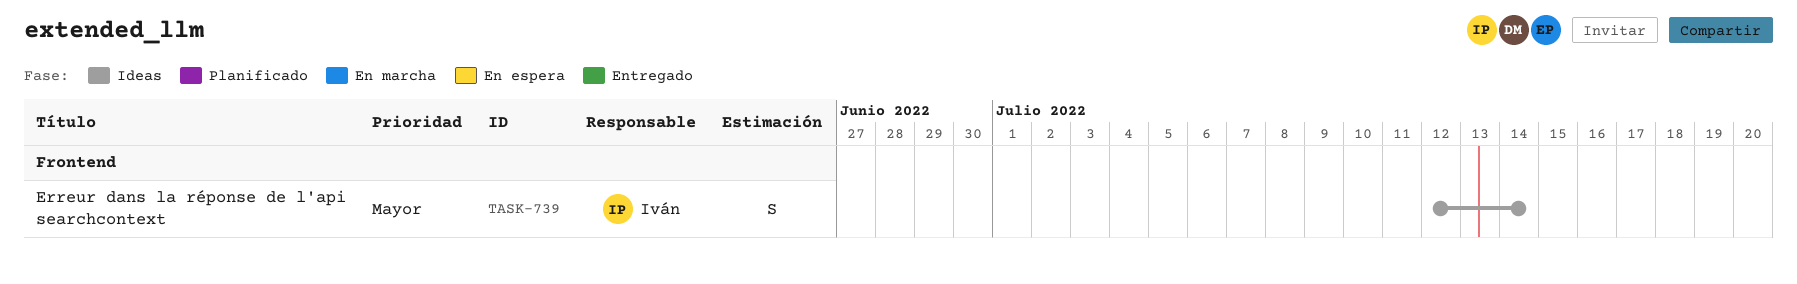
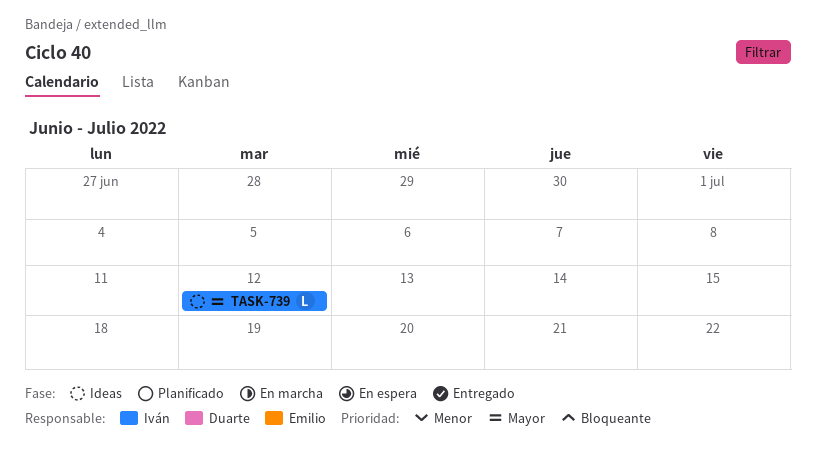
TASK-739, estimate: S -> L
TASK-739, due: Jul 14 -> Jul 12

